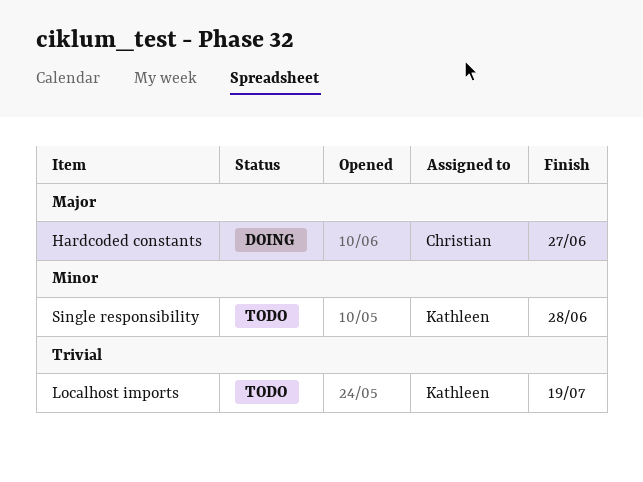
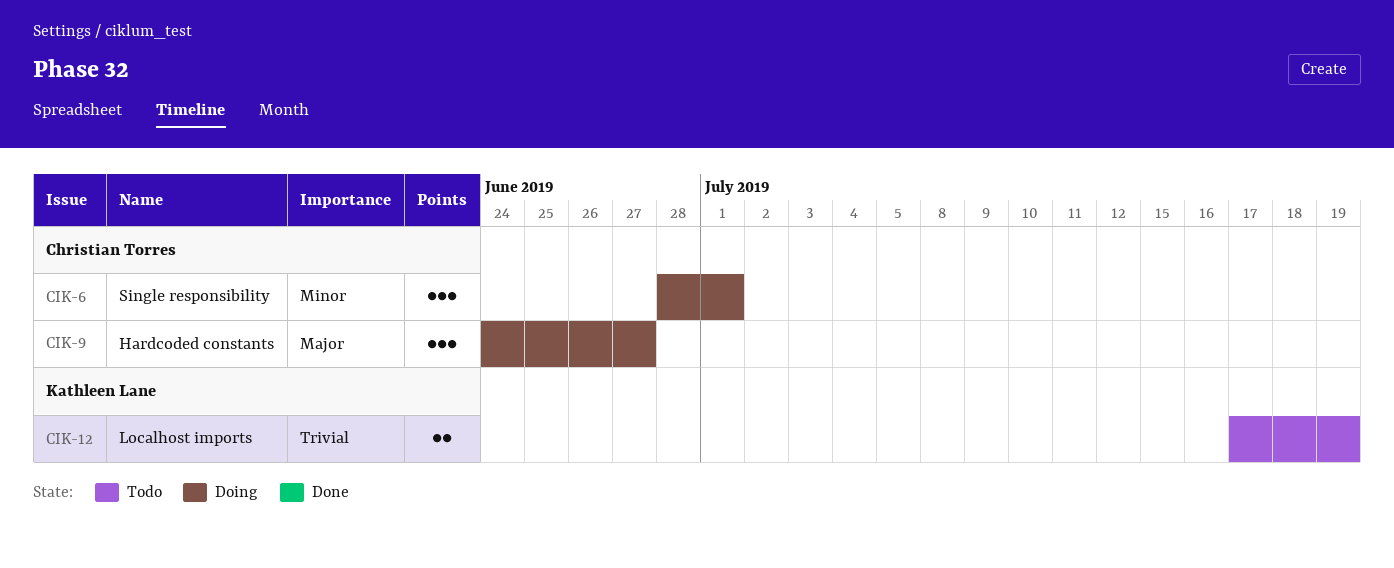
Single responsibility, status: Todo -> Doing
Single responsibility, owner: Kathleen Lane -> Christian Torres
Single responsibility, due: Jun 28 -> Jul 1

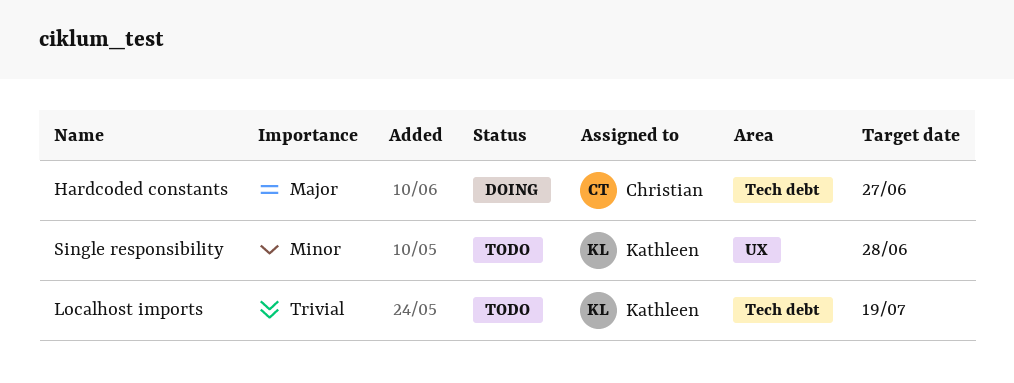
Single responsibility, status: Doing -> Todo
Single responsibility, owner: Christian Torres -> Kathleen Lane
Single responsibility, due: Jul 1 -> Jun 28

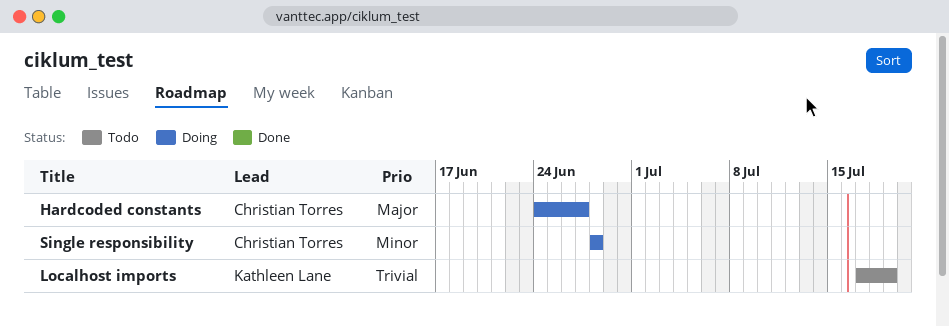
Single responsibility, status: Todo -> Doing
Single responsibility, owner: Kathleen Lane -> Christian Torres

